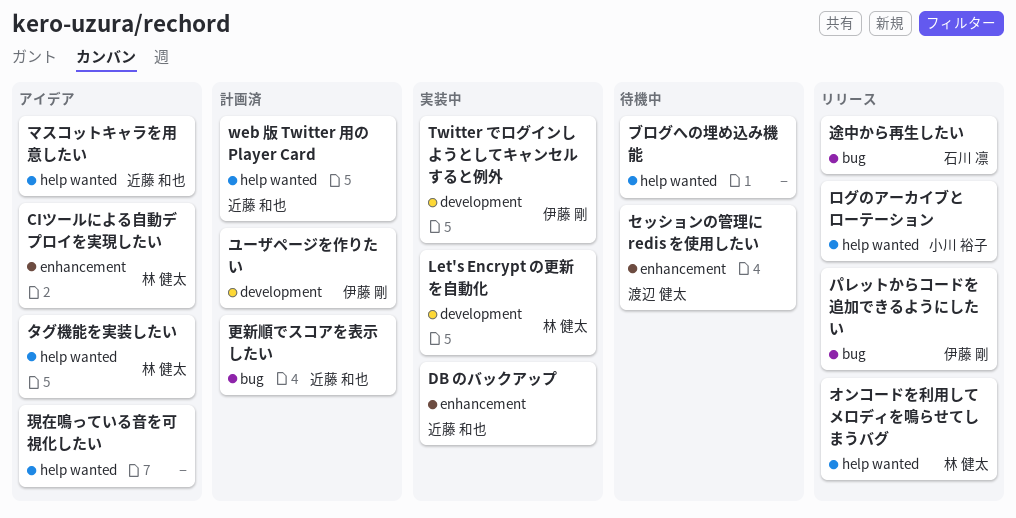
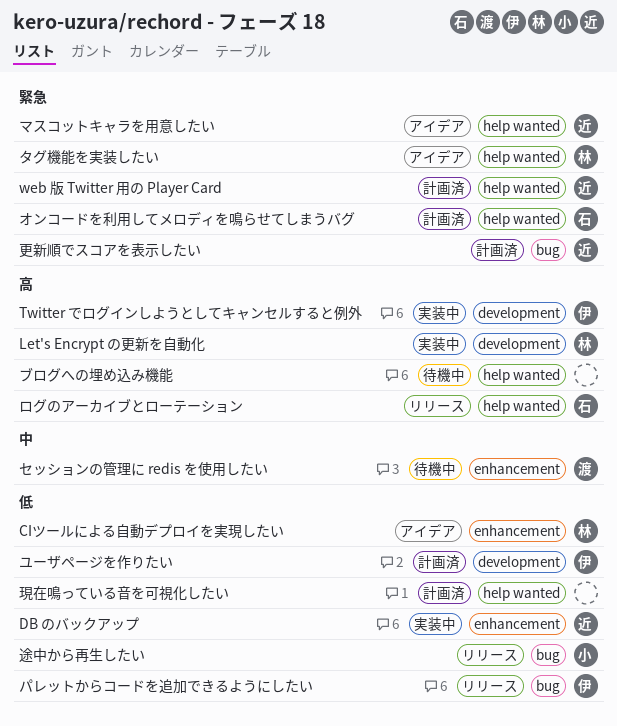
オンコードを利用してメロディを鳴らせてしまうバグ, status: リリース -> 計画済
オンコードを利用してメロディを鳴らせてしまうバグ, owner: 林 健太 -> 石川 凛
ログのアーカイブとローテーション, owner: 小川 裕子 -> 石川 凛
現在鳴っている音を可視化したい, status: アイデア -> 計画済
途中から再生したい, owner: 石川 凛 -> 小川 裕子

